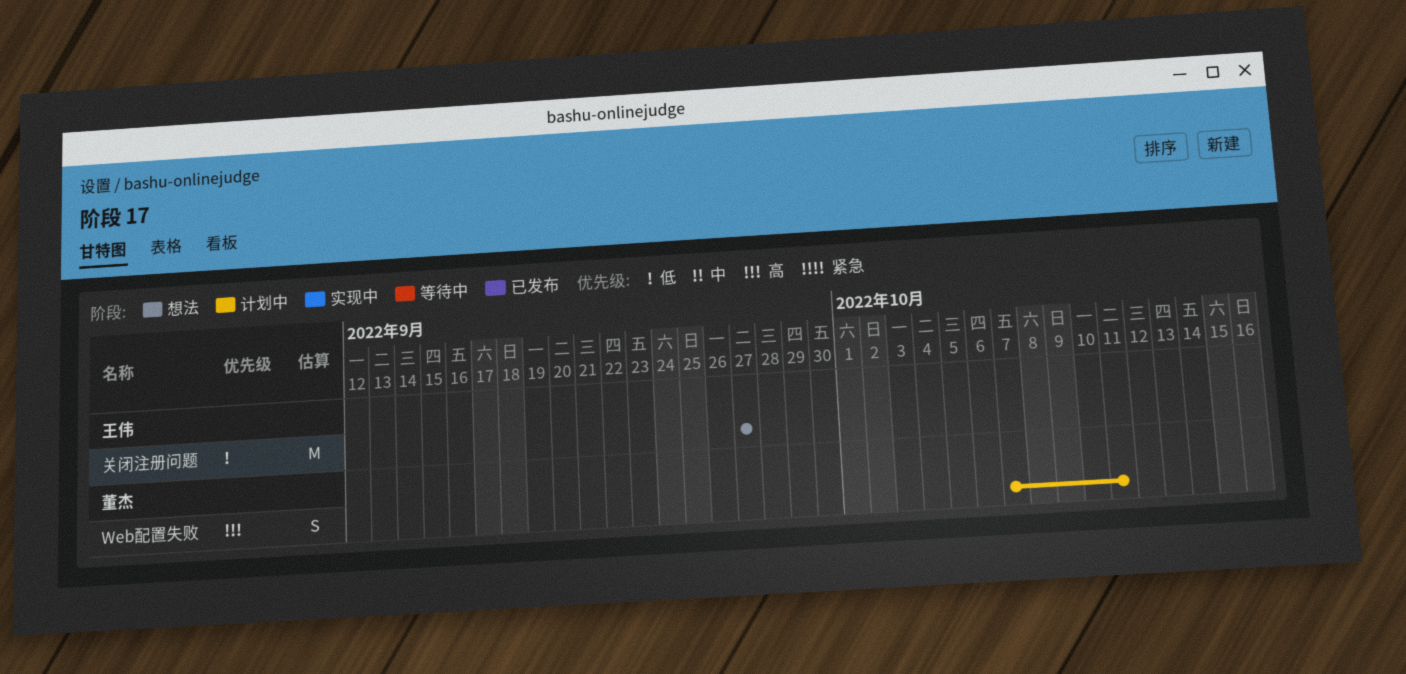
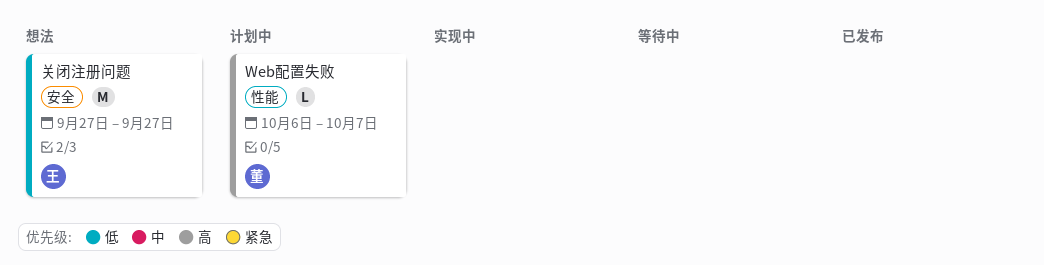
Web配置失败, estimate: S -> L
Web配置失败, start: Oct 7 -> Oct 6
Web配置失败, due: Oct 11 -> Oct 7

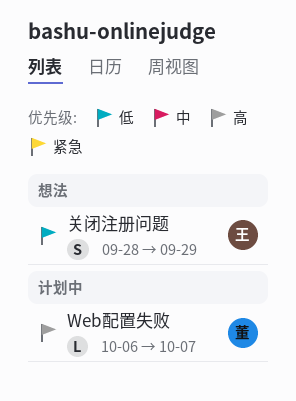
关闭注册问题, estimate: M -> S
关闭注册问题, start: Sep 27 -> Sep 28
关闭注册问题, due: Sep 27 -> Sep 29

